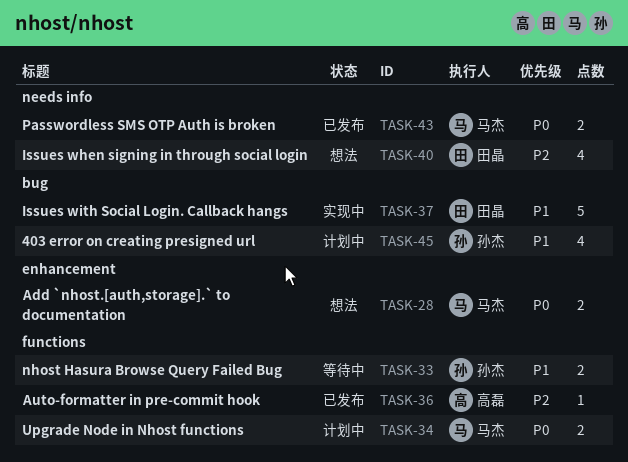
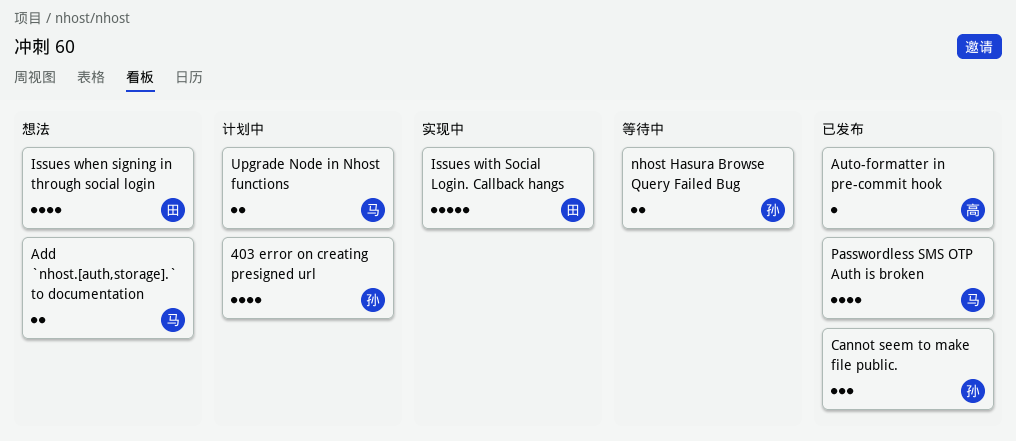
Cannot seem to make file public.: none -> present
Passwordless SMS OTP Auth is broken, estimate: 2 -> 4

